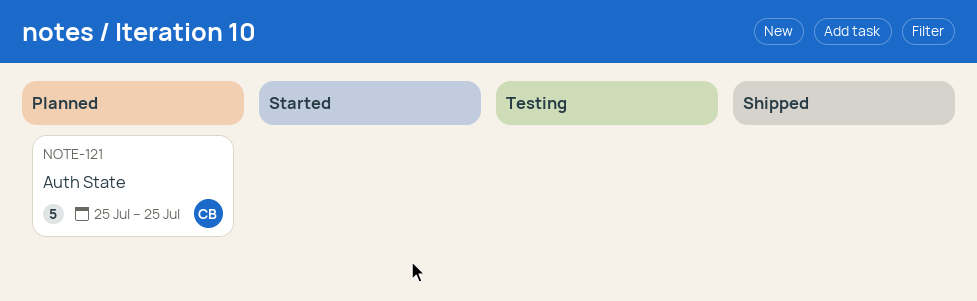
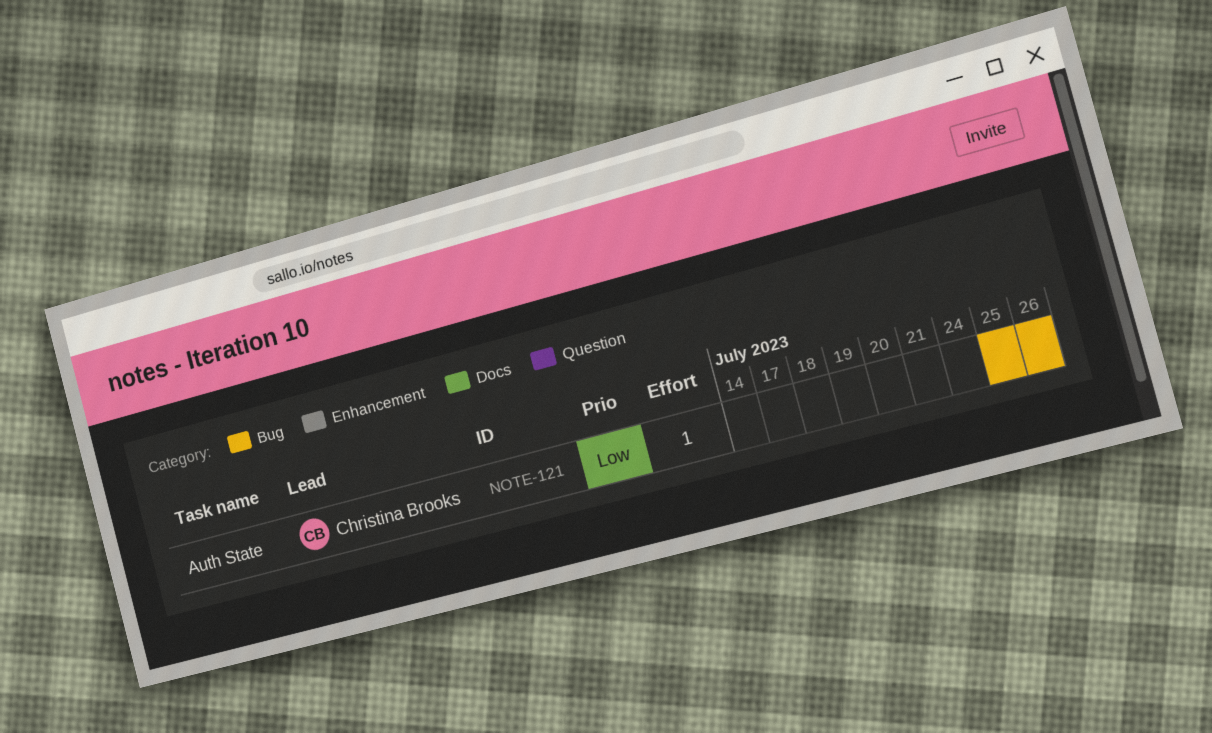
NOTE-121, estimate: 5 -> 1
NOTE-121, due: Jul 25 -> Jul 26

